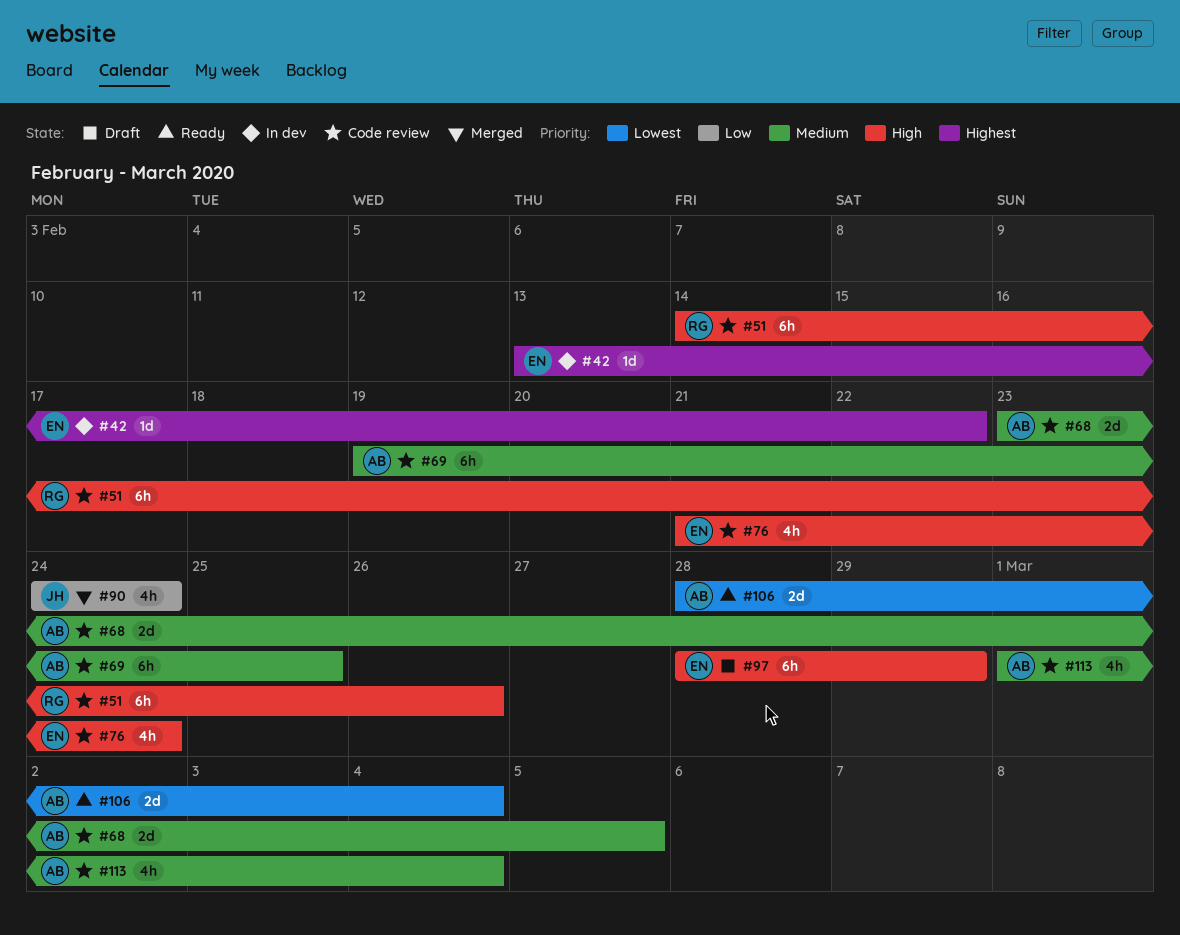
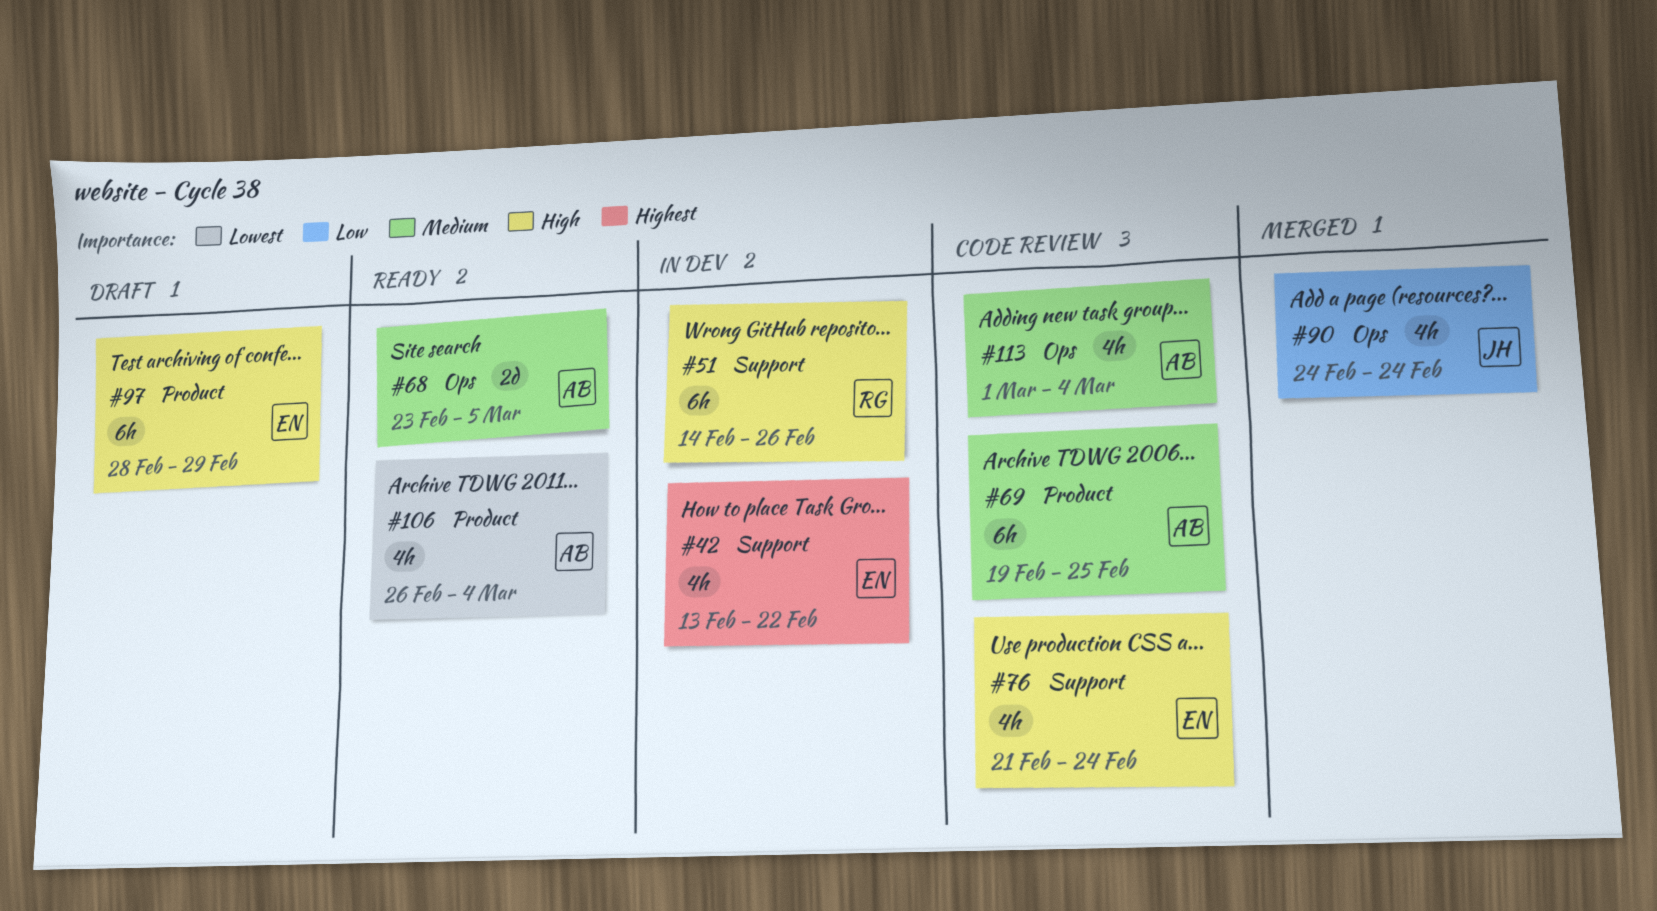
#42, estimate: 1d -> 4h
#51, status: Code review -> In dev
#68, status: Code review -> Ready
#106, estimate: 2d -> 4h
#106, start: Feb 28 -> Feb 26

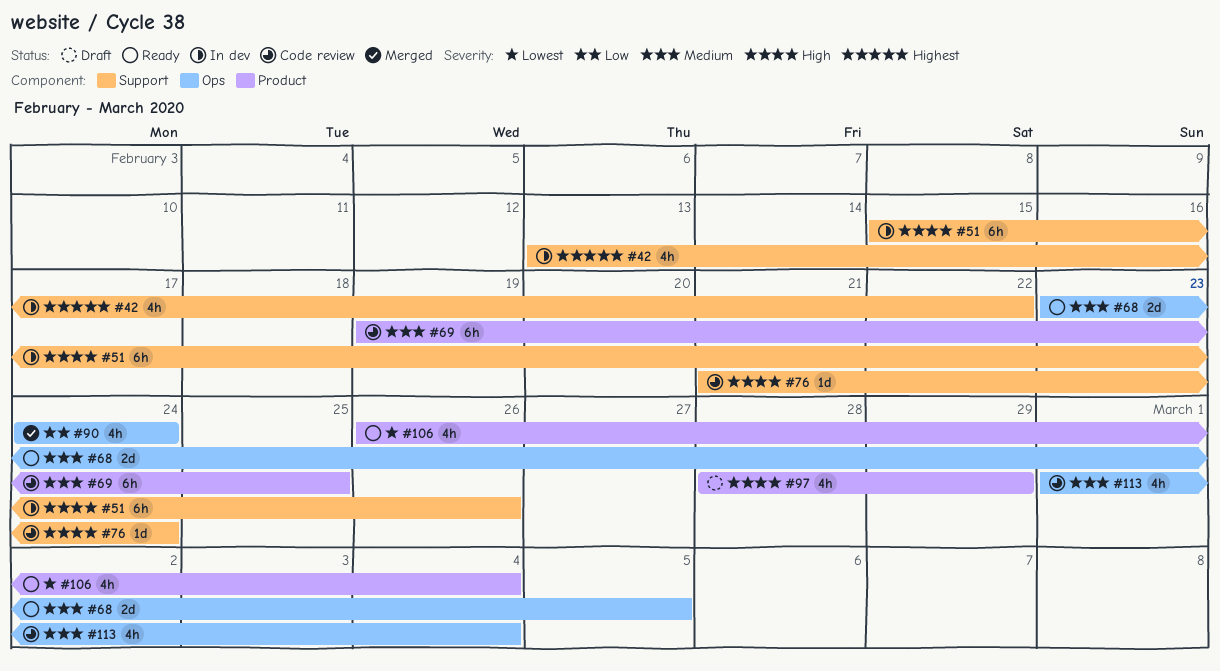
#51, start: Feb 14 -> Feb 15
#76, estimate: 4h -> 1d
#97, estimate: 6h -> 4h

